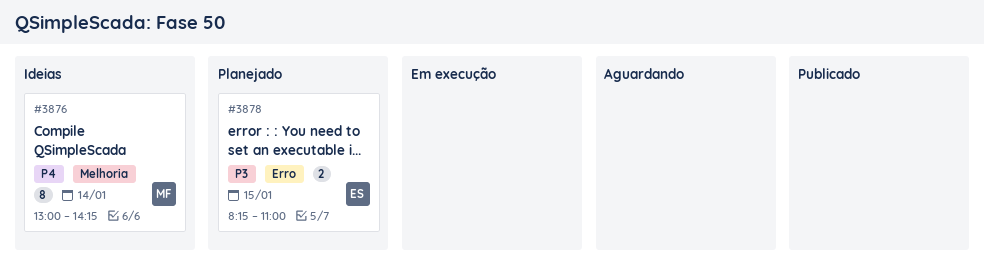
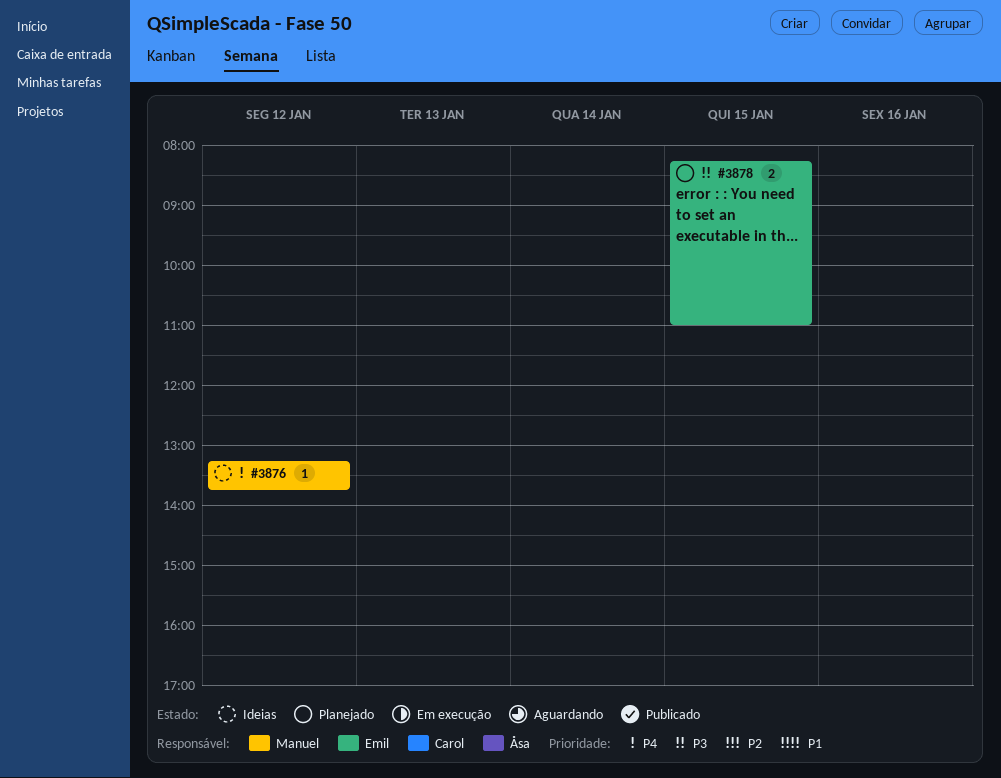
#3876, estimate: 8 -> 1
#3876, day: Jan 14 -> Jan 12
#3876, begins: 13:00 -> 13:15
#3876, ends: 14:15 -> 13:45

